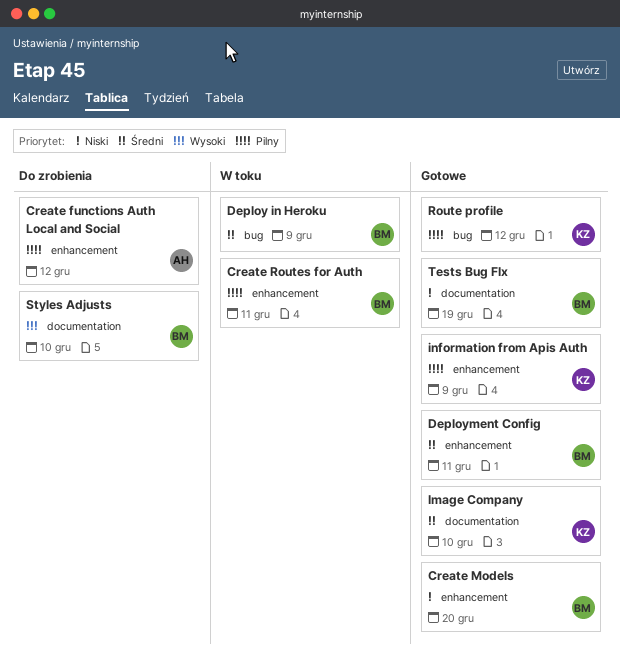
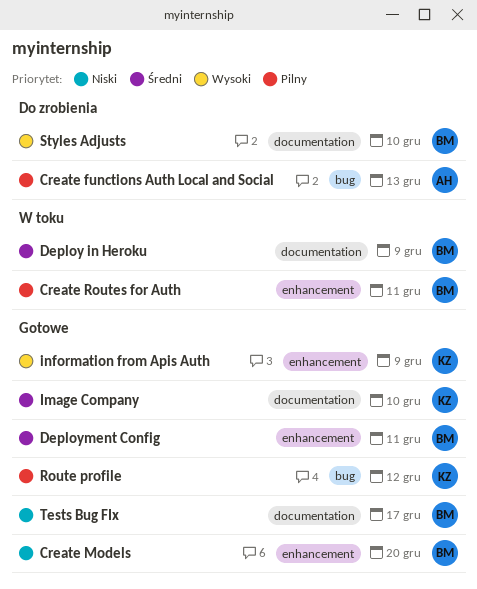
Create functions Auth Local and Social, label: enhancement -> bug
Create functions Auth Local and Social, due: Dec 12 -> Dec 13
Deploy in Heroku, label: bug -> documentation
information from Apis Auth, priority: Pilny -> Wysoki
Tests Bug FIx, due: Dec 19 -> Dec 17

